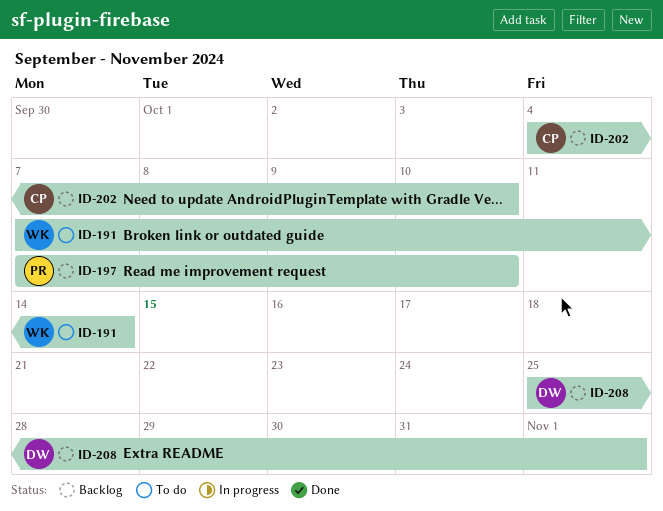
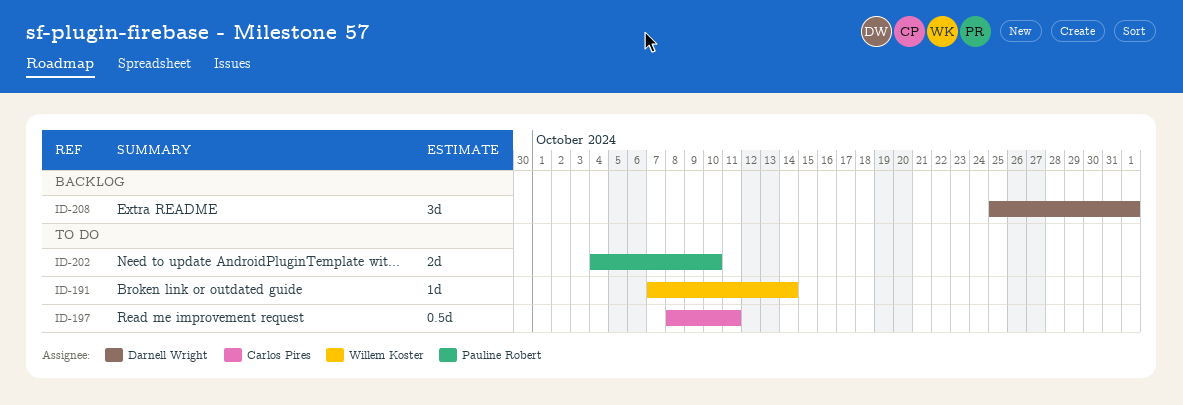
ID-197, status: Backlog -> To do
ID-197, owner: Pauline Robert -> Carlos Pires
ID-197, start: Oct 7 -> Oct 8
ID-197, due: Oct 10 -> Oct 11
ID-202, status: Backlog -> To do
ID-202, owner: Carlos Pires -> Pauline Robert

